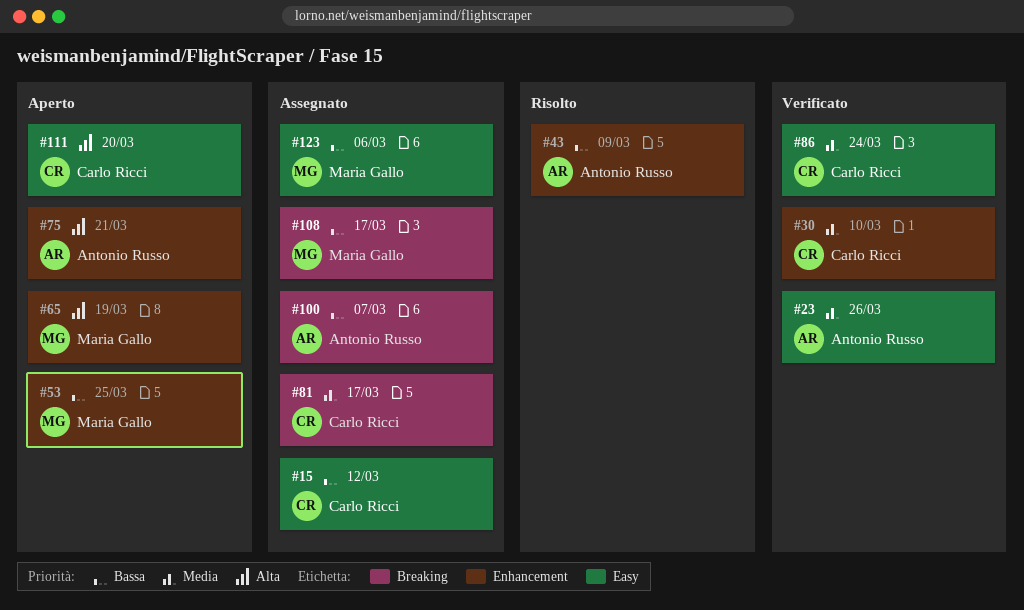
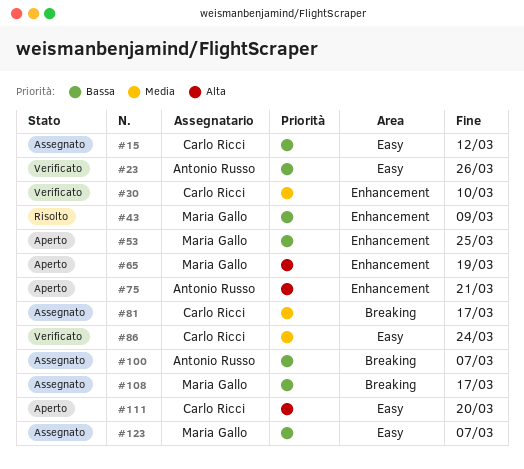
#23, priority: Media -> Bassa
#43, owner: Antonio Russo -> Maria Gallo
#123, due: Mar 6 -> Mar 7

